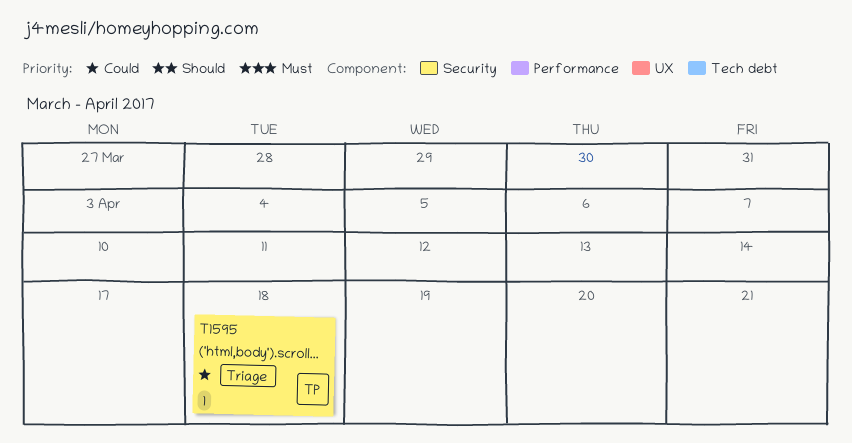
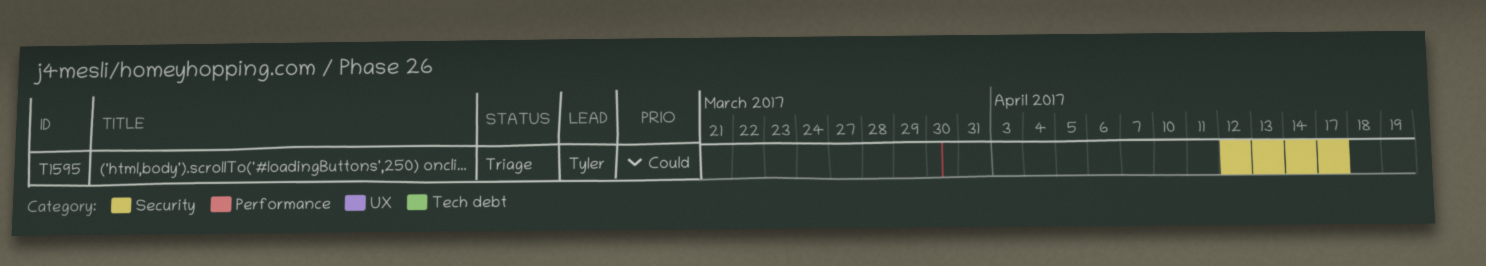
T1595, due: Apr 18 -> Apr 17

